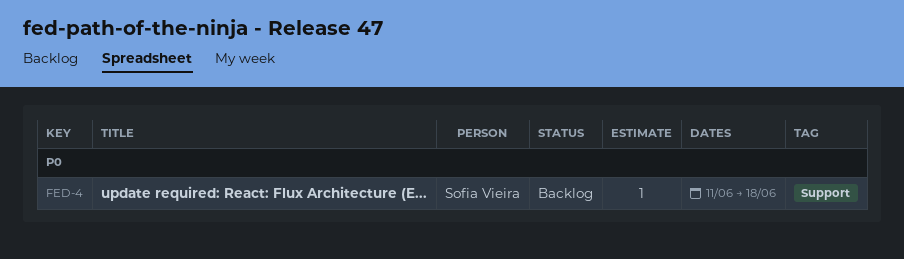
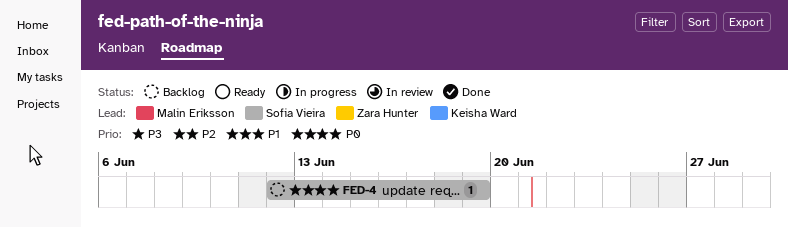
FED-4, start: Jun 11 -> Jun 12
FED-4, due: Jun 18 -> Jun 19

